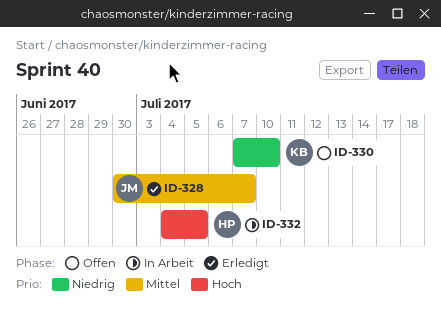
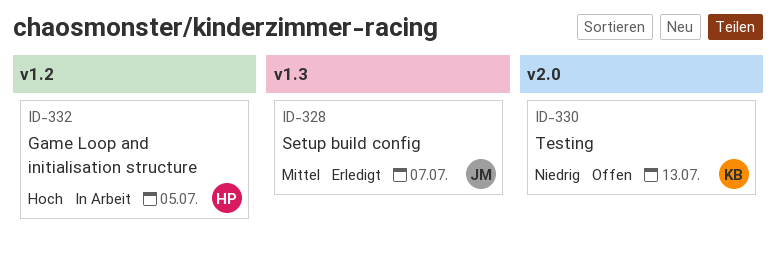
ID-330, due: Jul 10 -> Jul 13

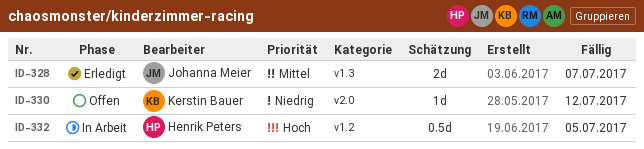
ID-330, due: Jul 13 -> Jul 12

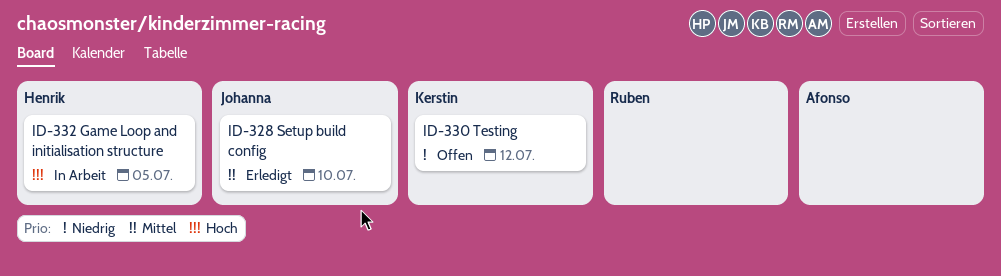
ID-328, due: Jul 7 -> Jul 10

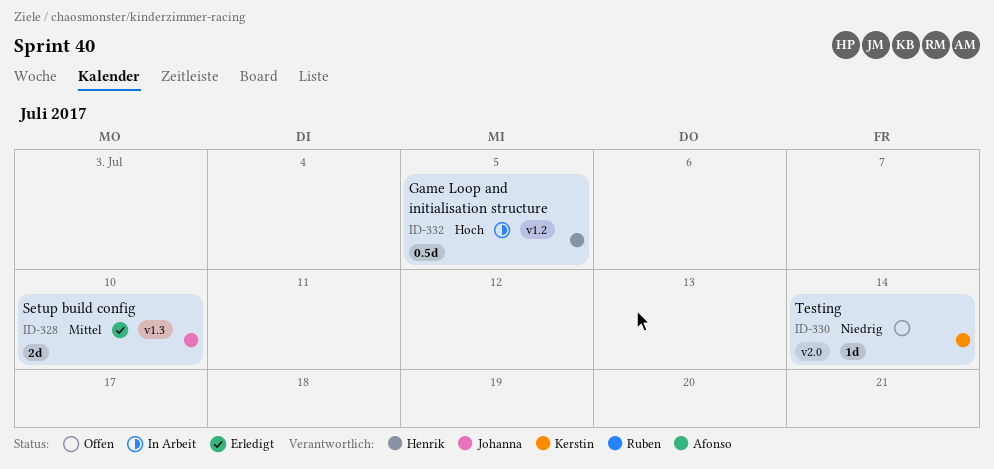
ID-330, due: Jul 12 -> Jul 14

